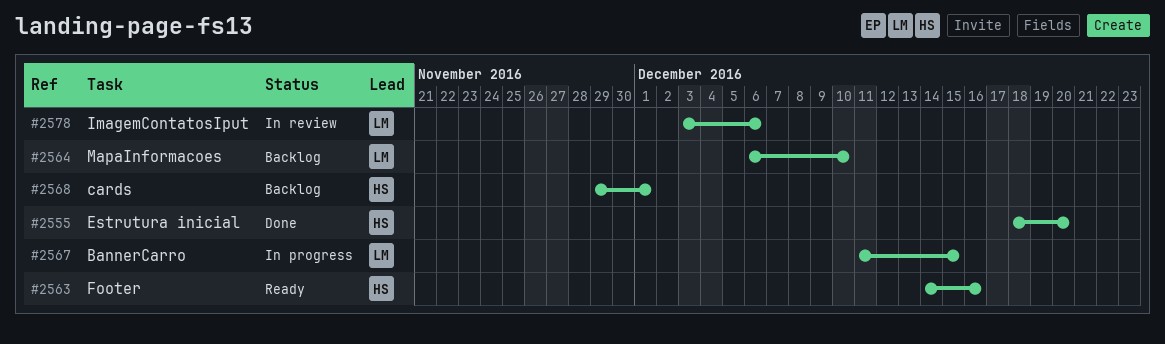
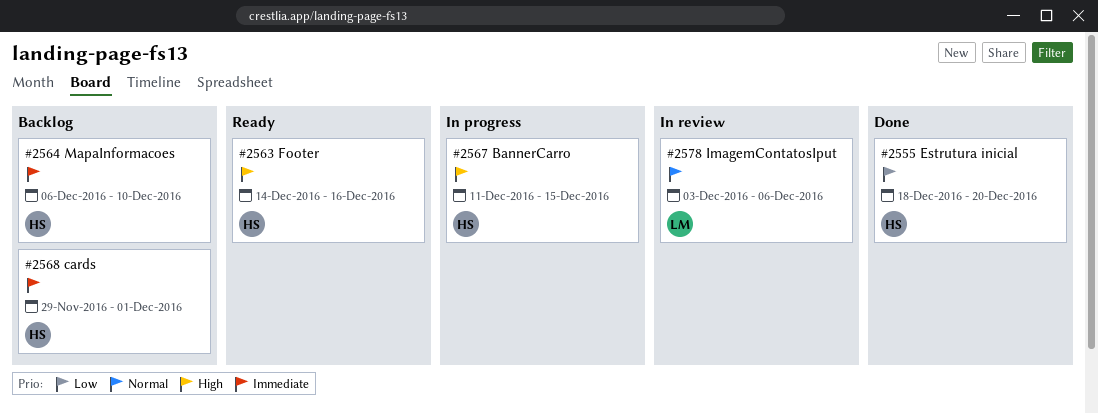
#2564, owner: LM -> HS
#2567, owner: LM -> HS

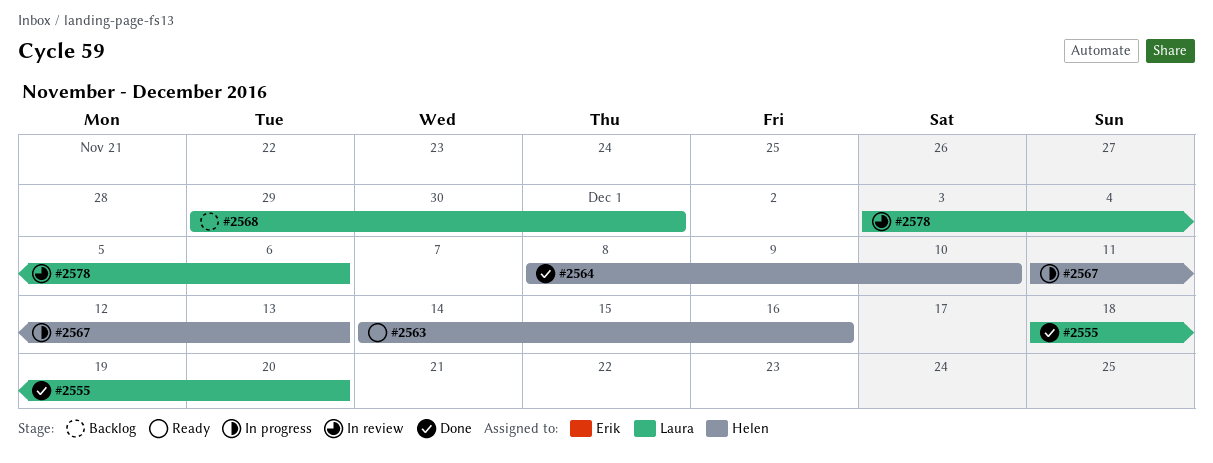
#2555, owner: Helen -> Laura
#2564, status: Backlog -> Done
#2564, start: Dec 6 -> Dec 8
#2567, due: Dec 15 -> Dec 13
#2568, owner: Helen -> Laura

